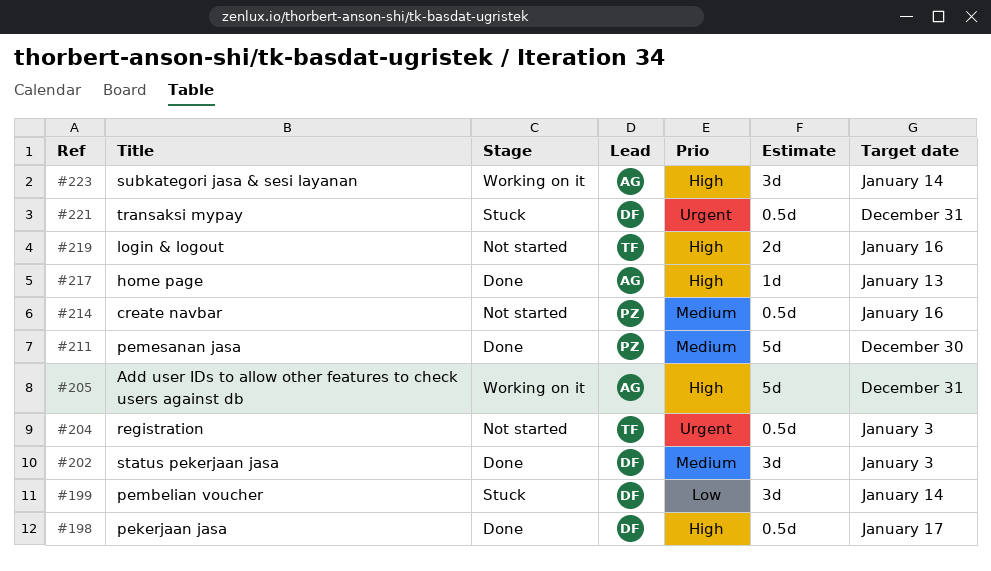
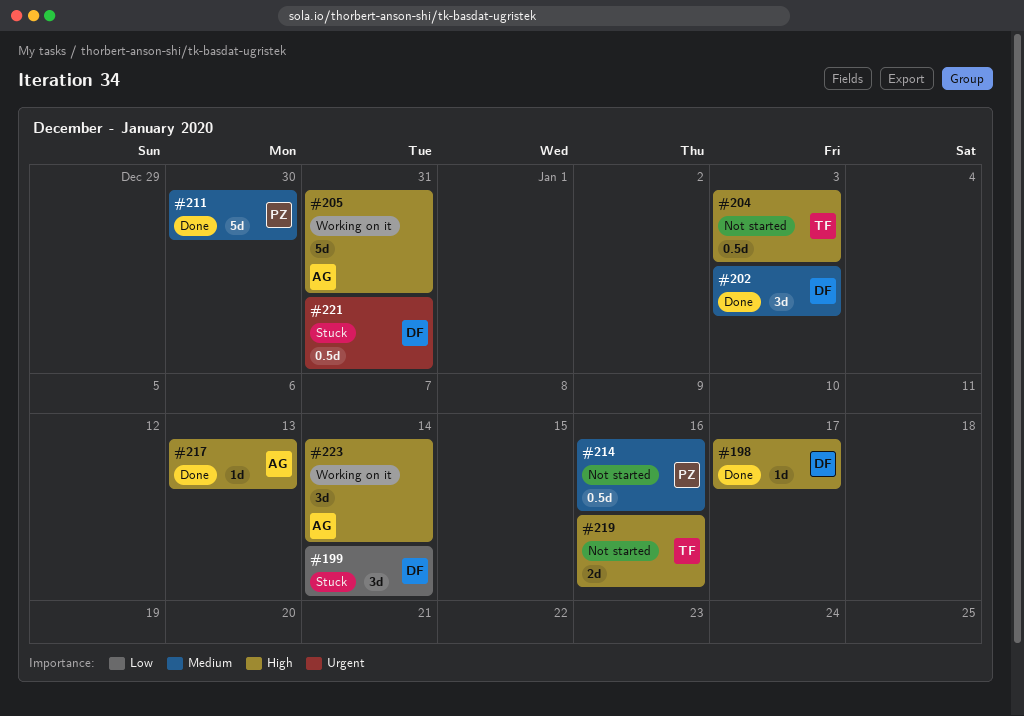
#198, estimate: 0.5d -> 1d
#204, priority: Urgent -> High

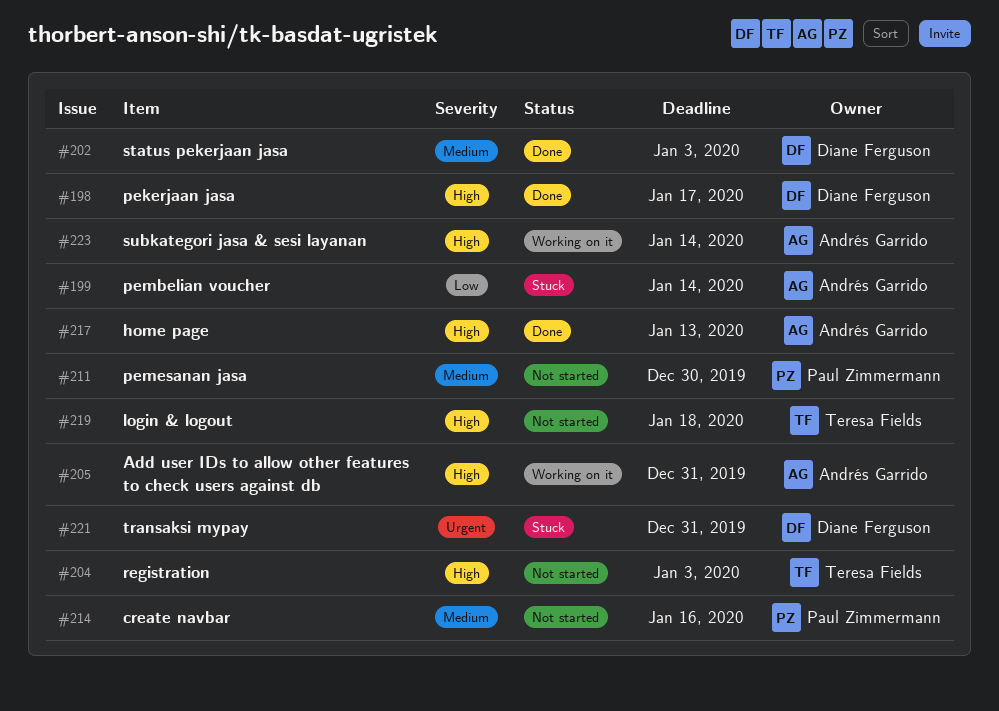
#199, owner: Diane Ferguson -> Andrés Garrido
#211, status: Done -> Not started
#219, due: Jan 16 -> Jan 18

